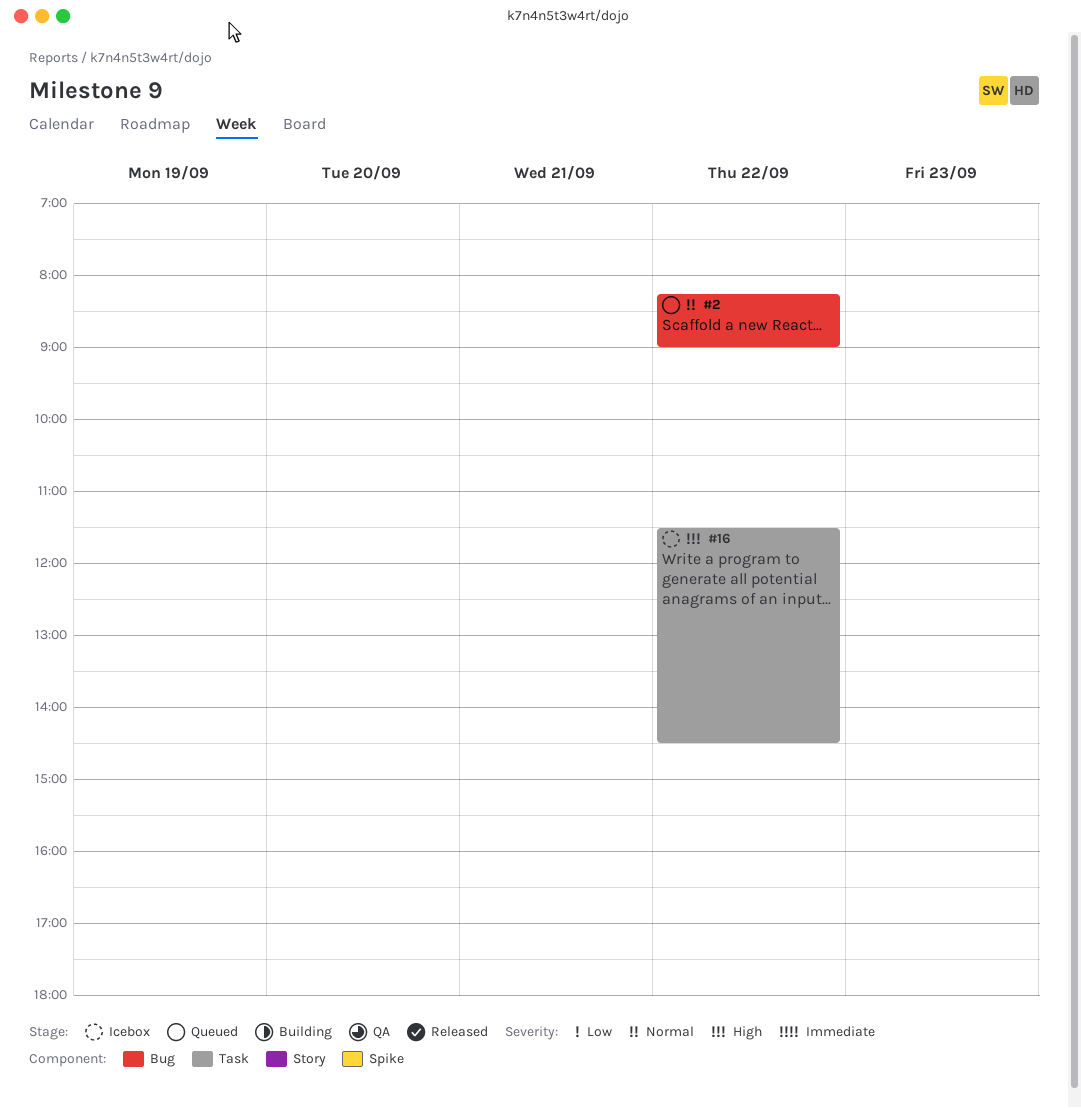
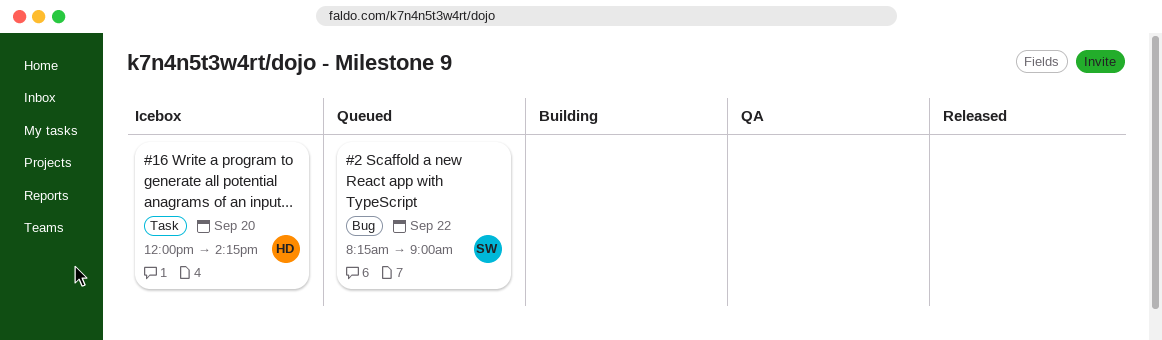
#16, day: Sep 22 -> Sep 20
#16, begins: 11:30 -> 12:00
#16, ends: 14:30 -> 14:15

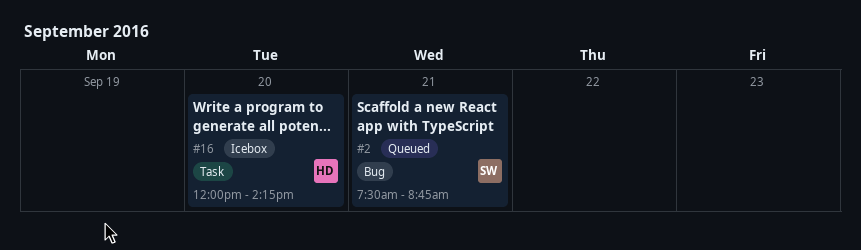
#2, day: Sep 22 -> Sep 21
#2, begins: 08:15 -> 07:30
#2, ends: 09:00 -> 08:45

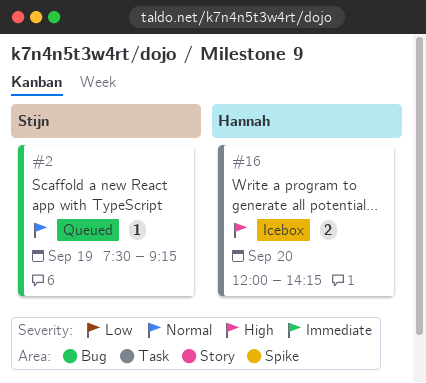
#2, day: Sep 21 -> Sep 19
#2, ends: 08:45 -> 09:15

